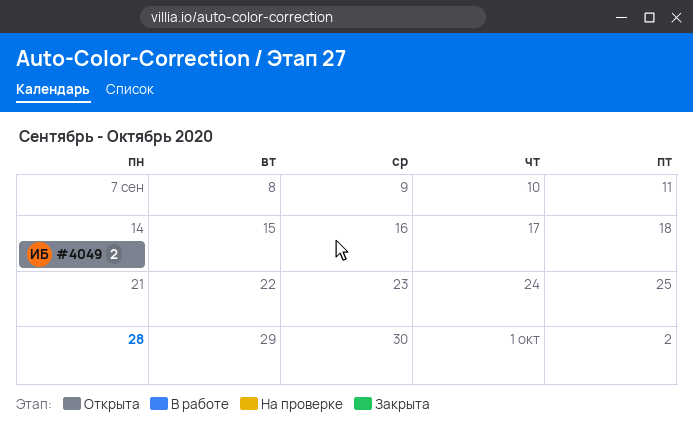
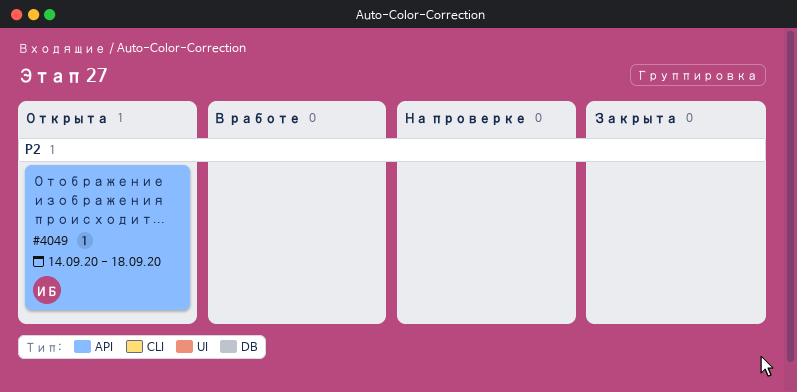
#4049, estimate: 2 -> 1
#4049, due: Sep 14 -> Sep 18

